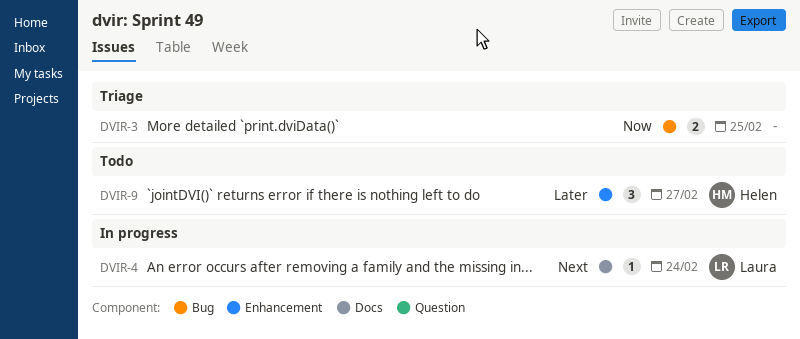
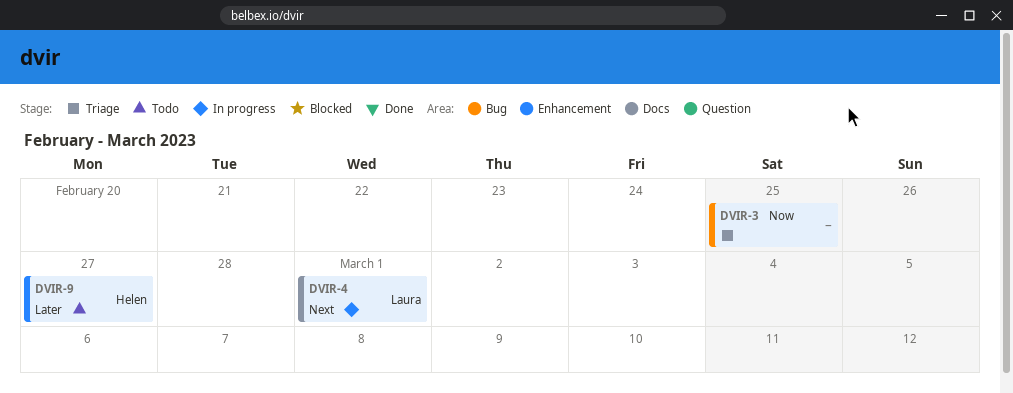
DVIR-4, due: Feb 24 -> Mar 1

